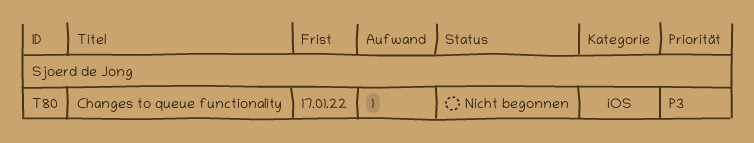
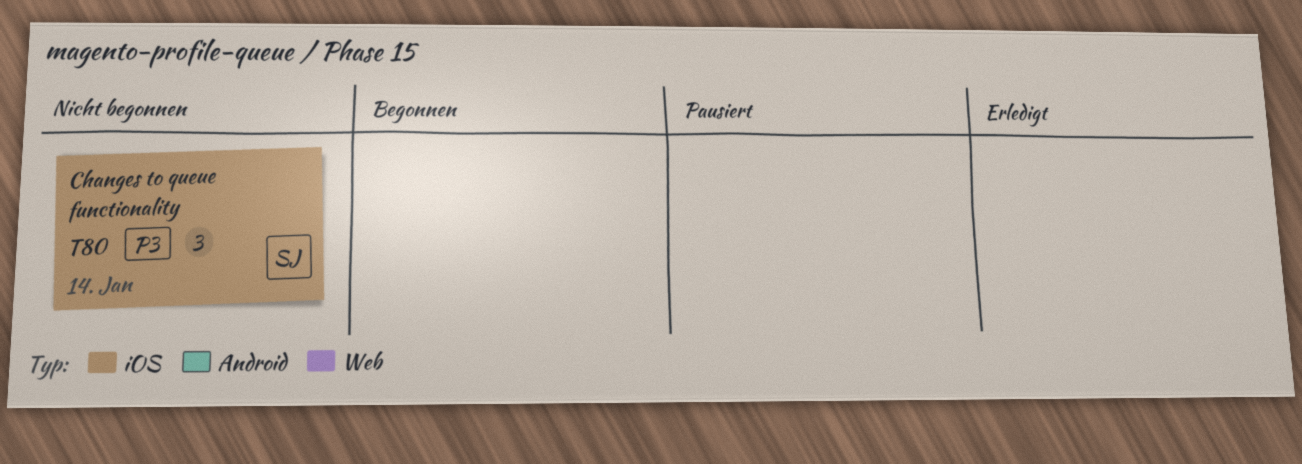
T80, estimate: 1 -> 3
T80, due: Jan 17 -> Jan 14

